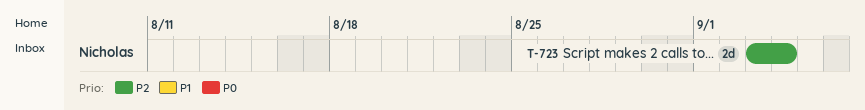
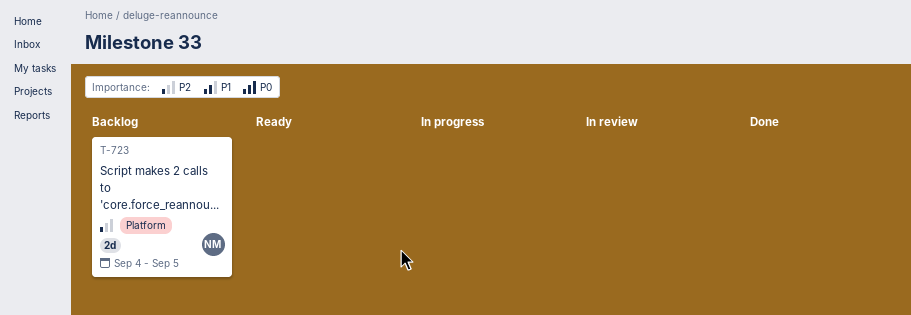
T-723, start: Sep 3 -> Sep 4
T-723, due: Sep 4 -> Sep 5

